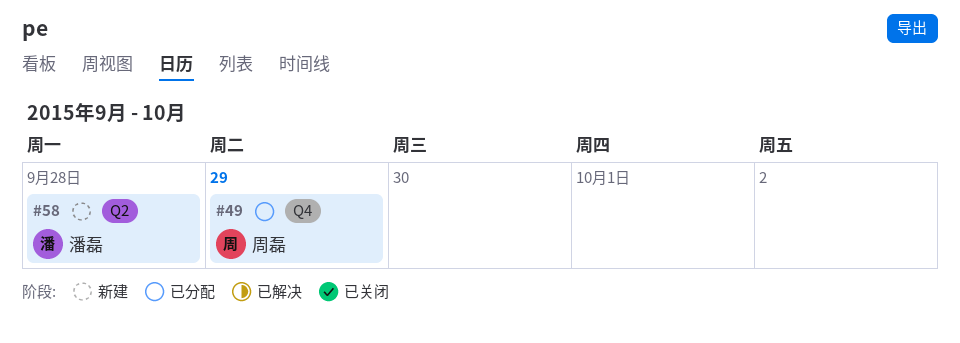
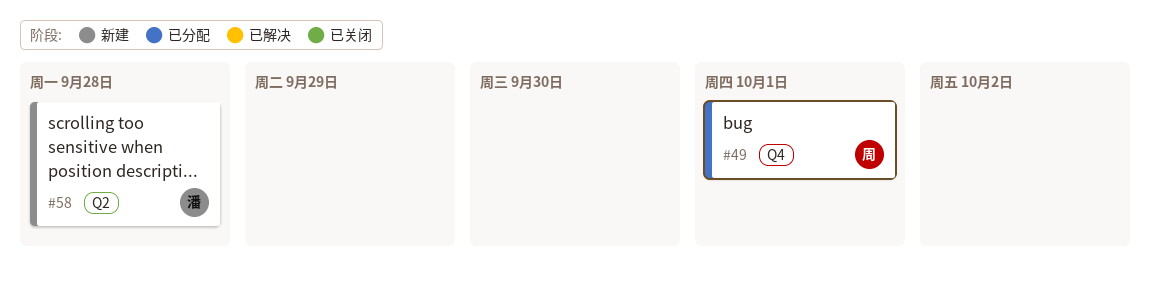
#49, due: Sep 29 -> Oct 1

